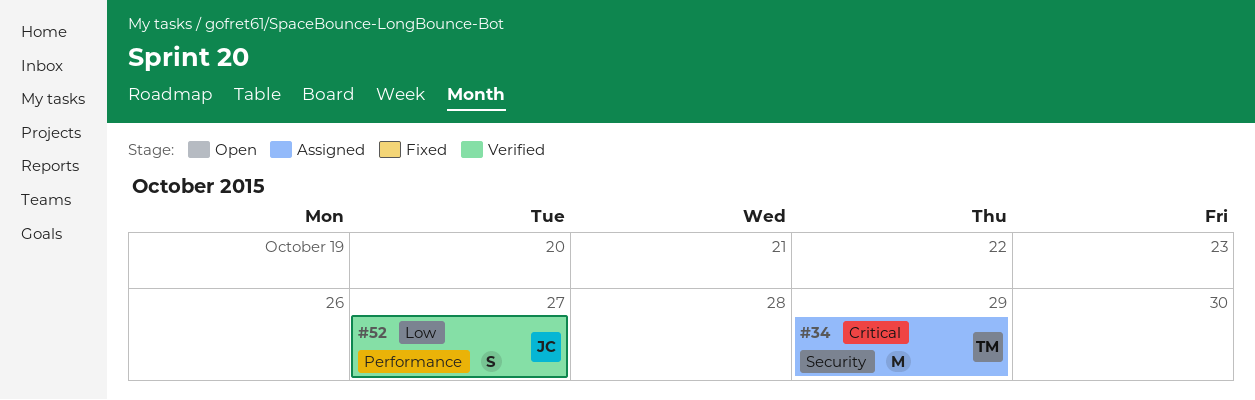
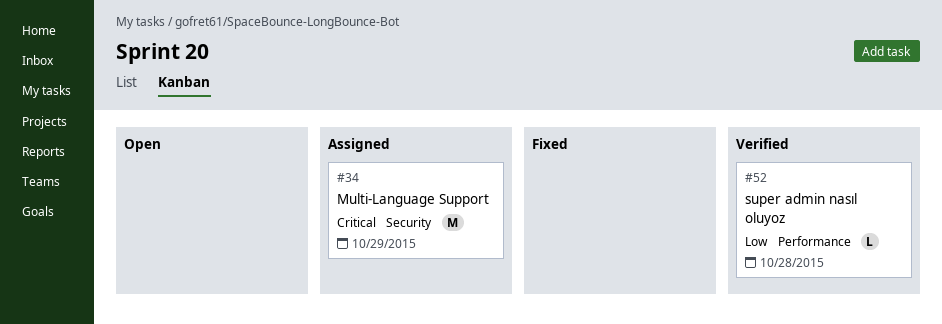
#52, estimate: S -> L
#52, due: Oct 27 -> Oct 28

